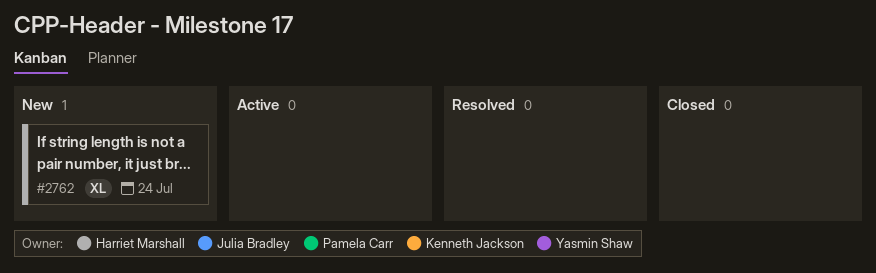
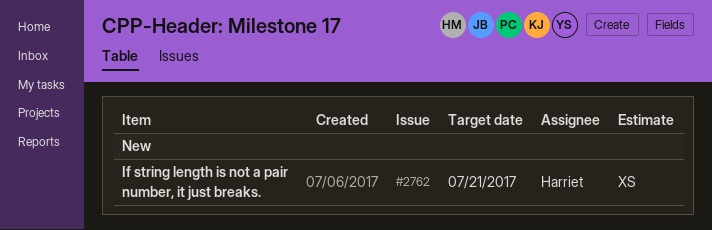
#2762, estimate: XL -> XS
#2762, due: Jul 24 -> Jul 21

